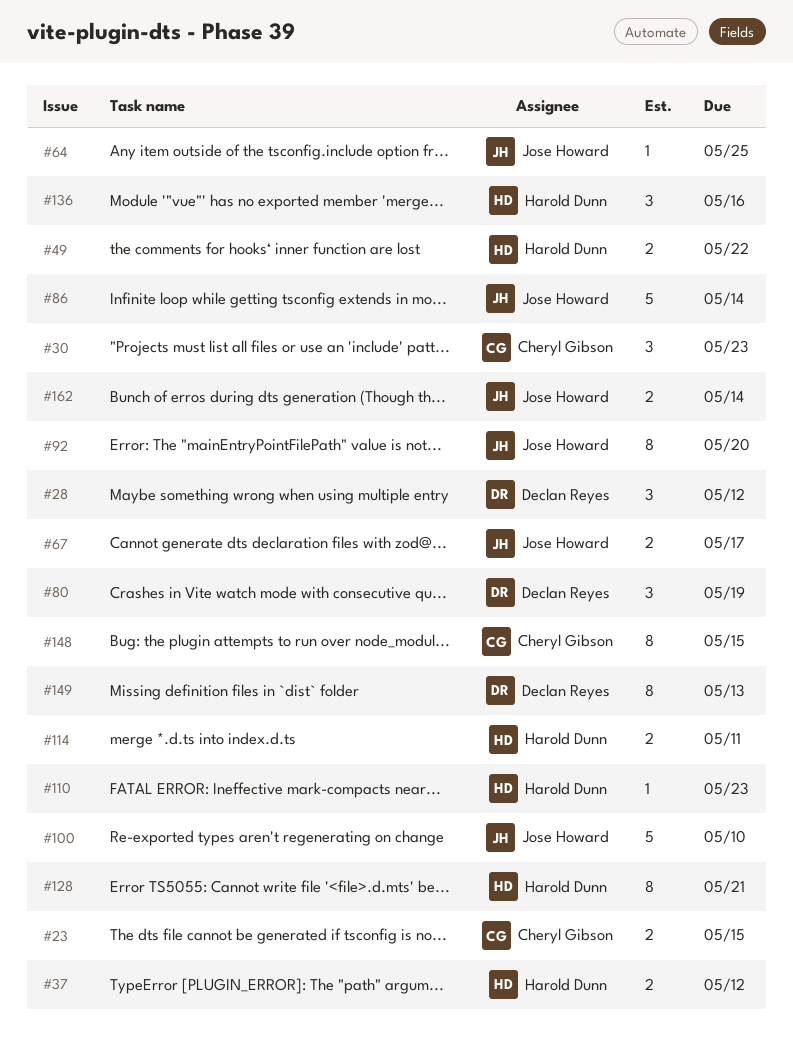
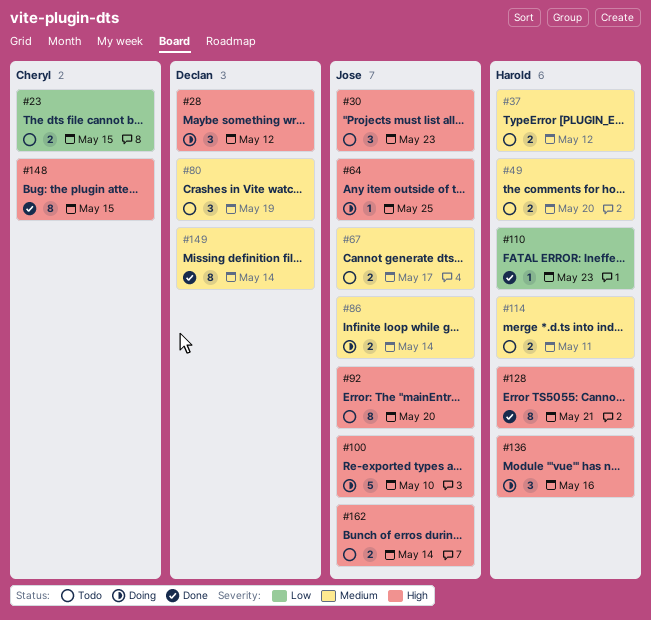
#30, owner: Cheryl Gibson -> Jose Howard
#49, due: May 22 -> May 20
#86, estimate: 5 -> 2
#149, due: May 13 -> May 14

